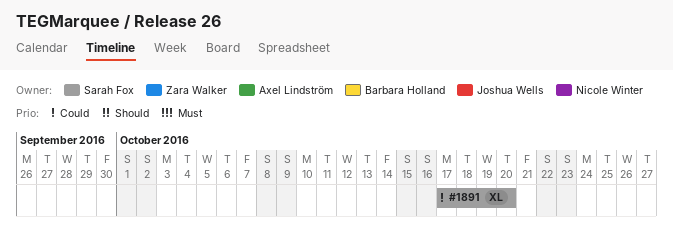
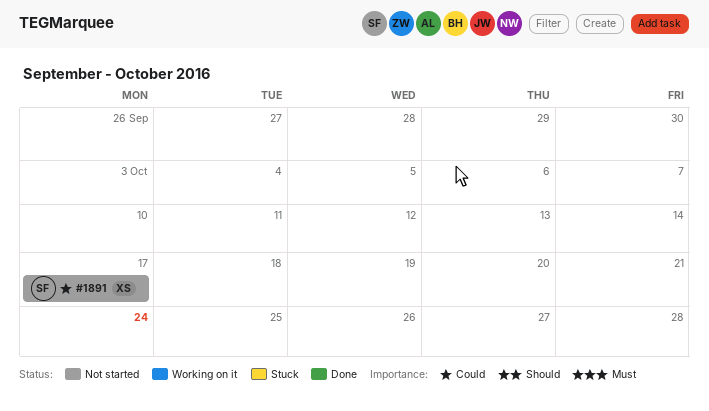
#1891, estimate: XL -> XS
#1891, due: Oct 20 -> Oct 17

